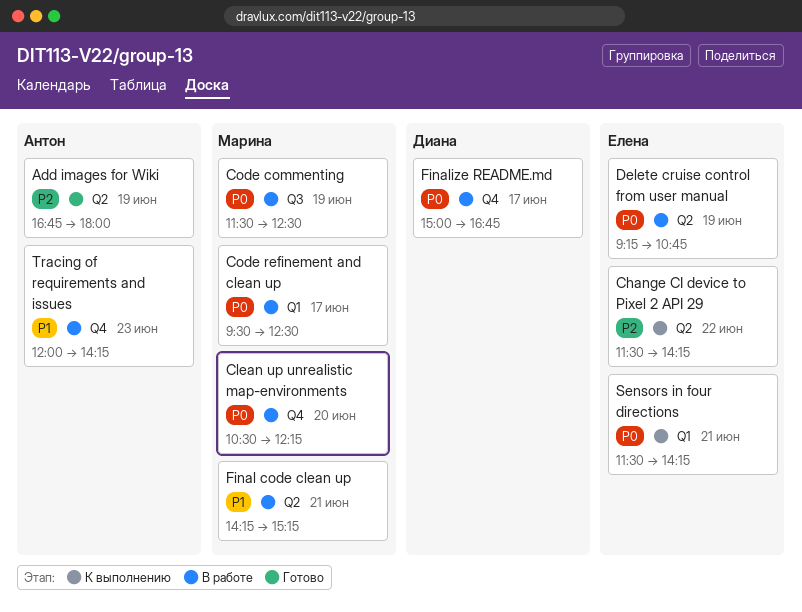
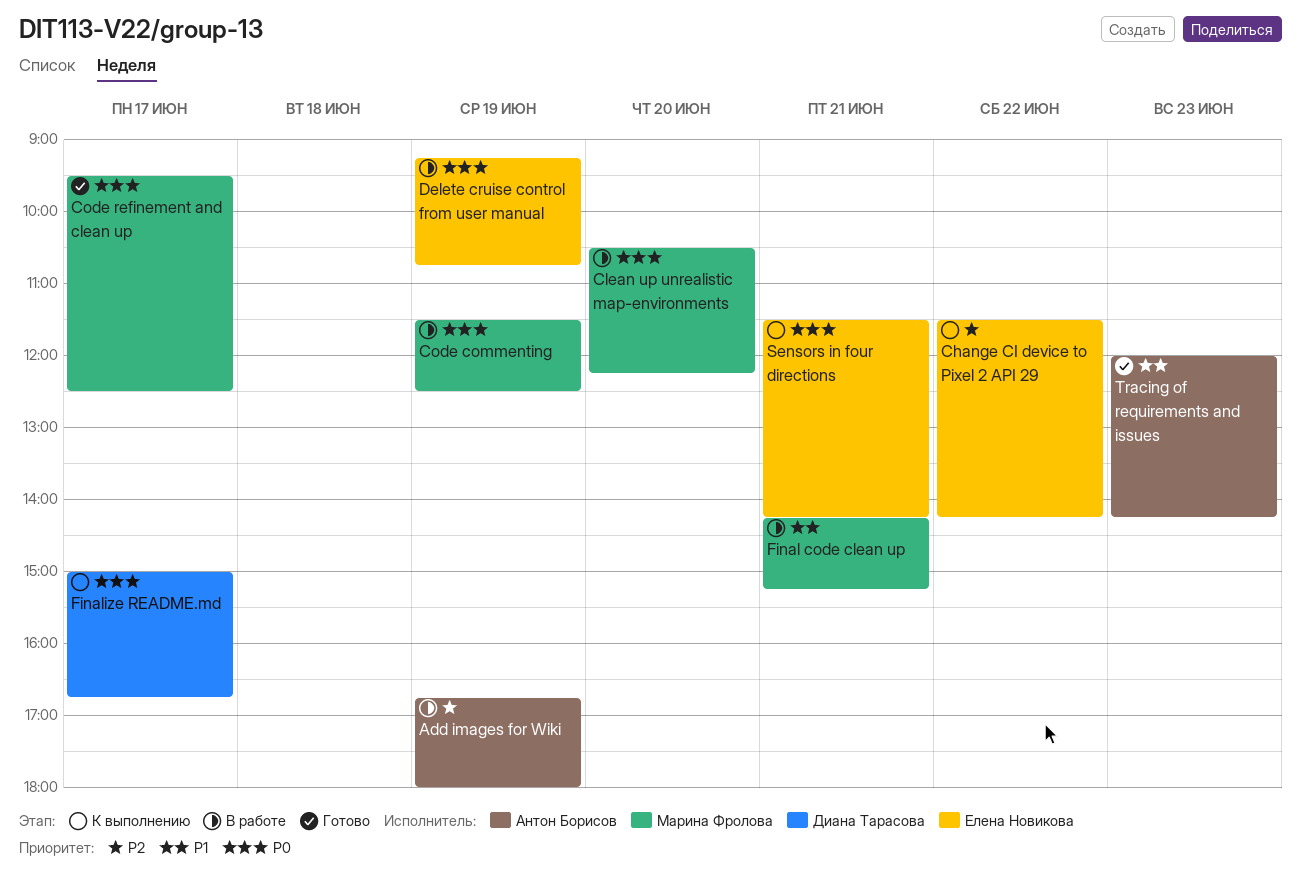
Add images for Wiki, status: Готово -> В работе
Code refinement and clean up, status: В работе -> Готово
Finalize README.md, status: В работе -> К выполнению
Tracing of requirements and issues, status: В работе -> Готово

